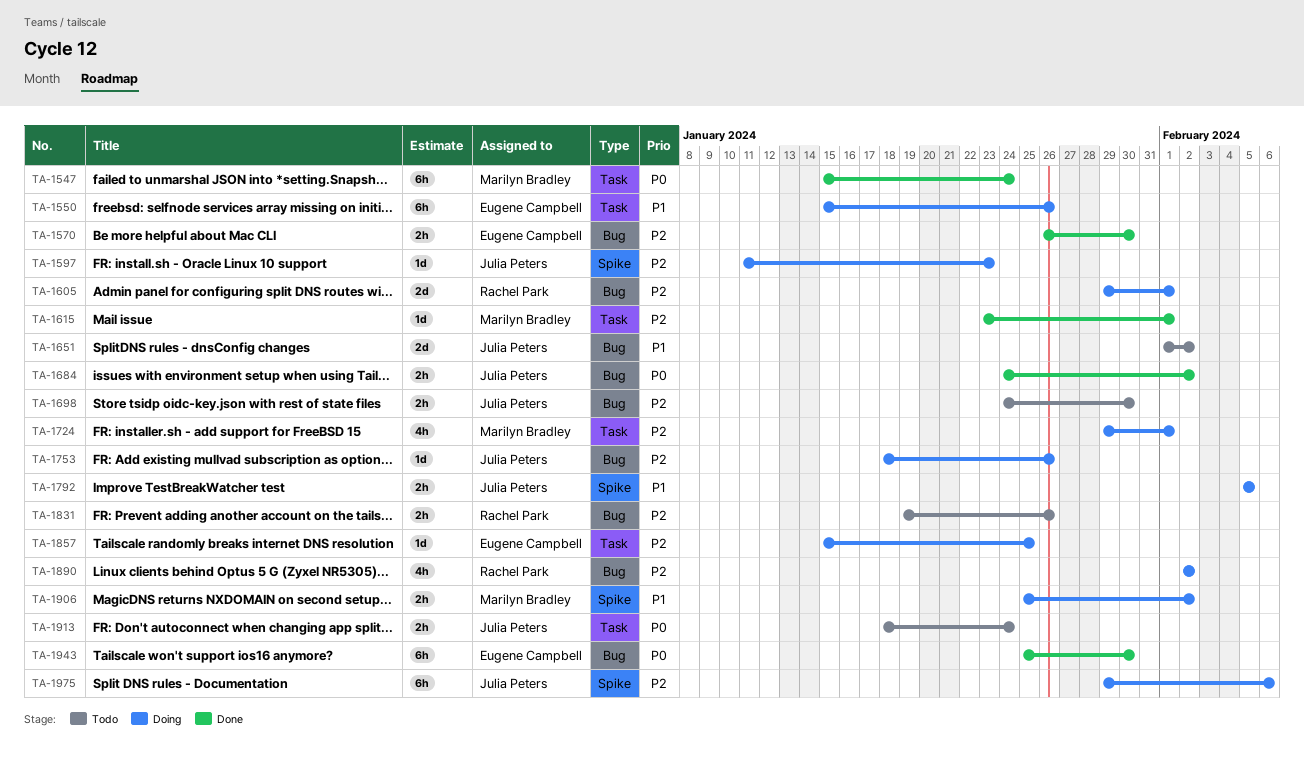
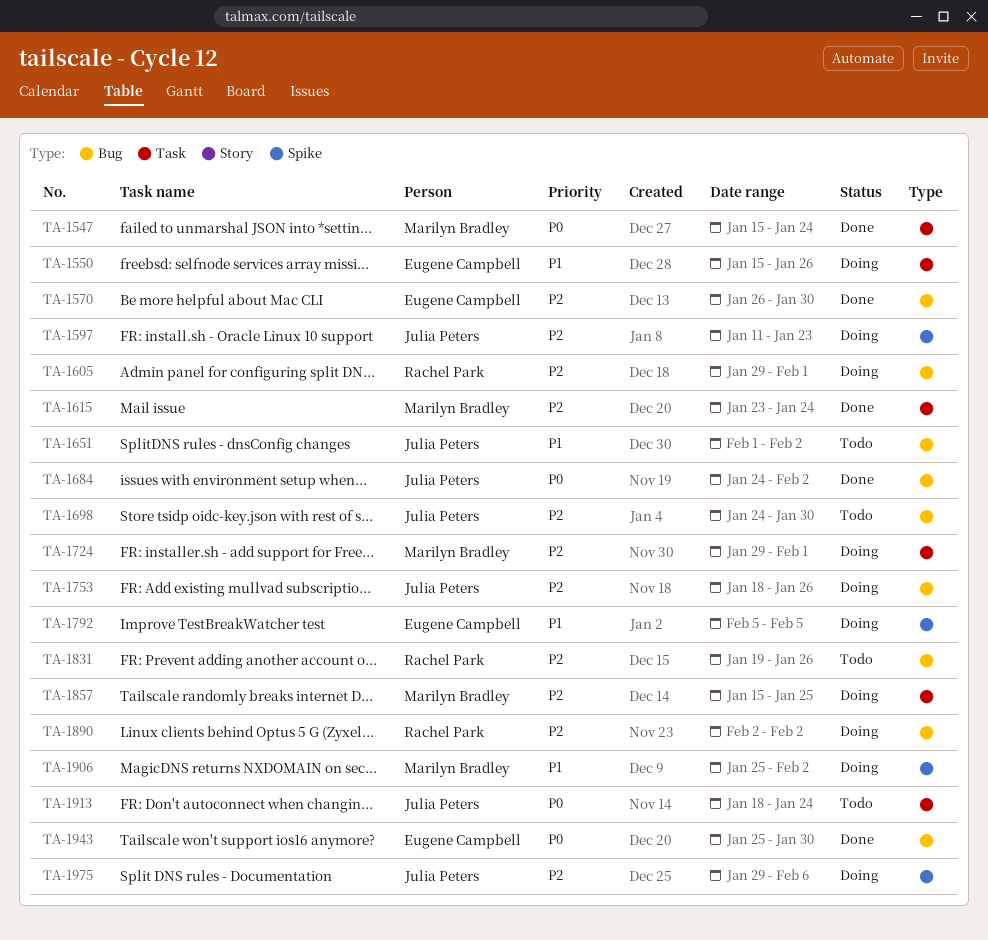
TA-1615, due: Feb 1 -> Jan 24
TA-1792, owner: Julia Peters -> Eugene Campbell
TA-1857, owner: Eugene Campbell -> Marilyn Bradley

